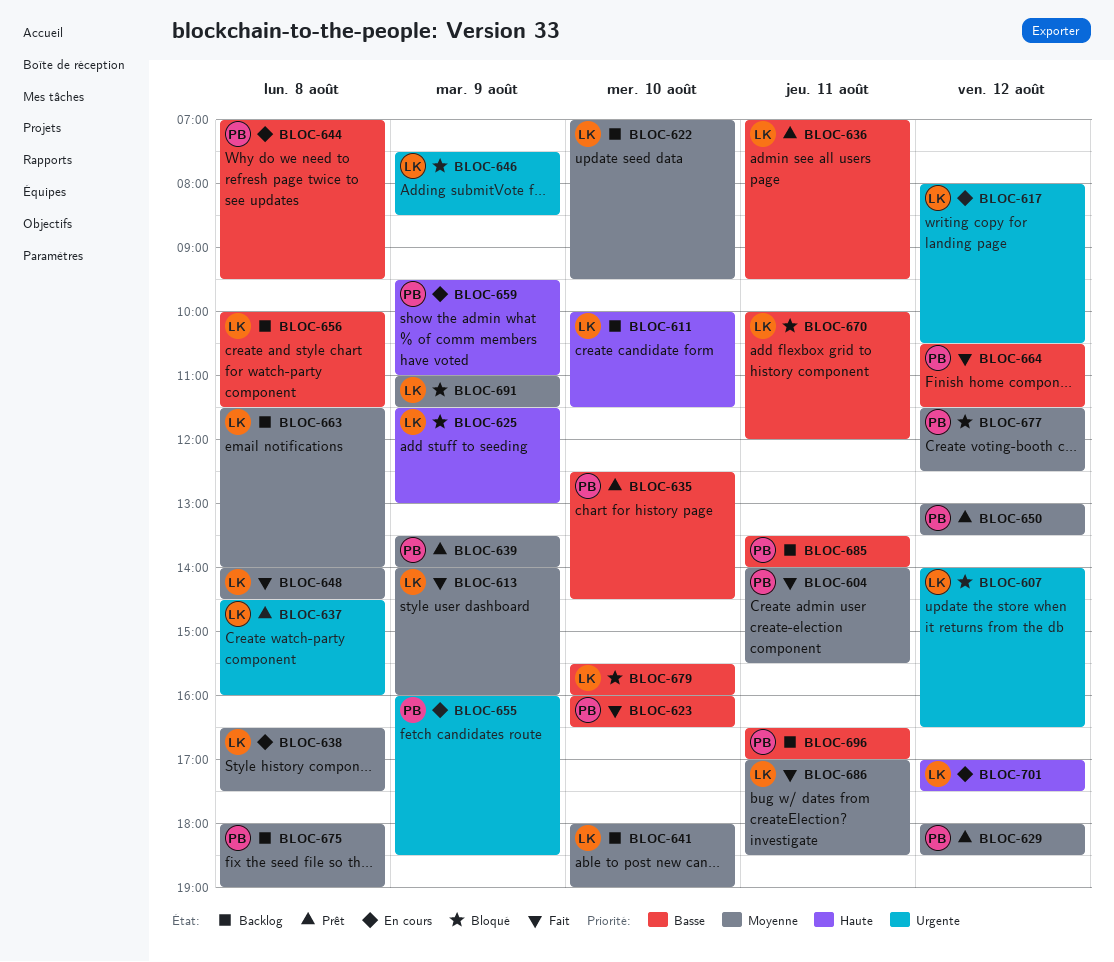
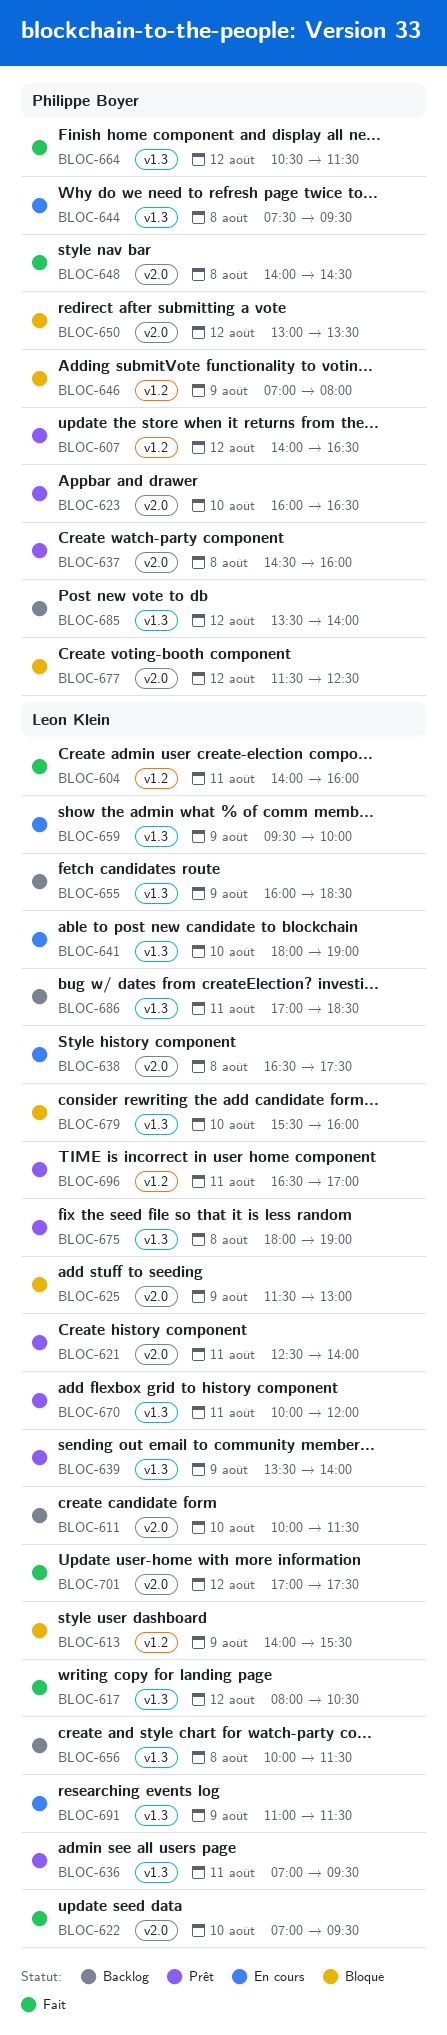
BLOC-604, owner: Philippe Boyer -> Leon Klein
BLOC-604, ends: 15:30 -> 16:00
BLOC-607, status: Bloqué -> Prêt
BLOC-607, owner: Leon Klein -> Philippe Boyer
BLOC-613, status: Fait -> Bloqué
BLOC-613, ends: 16:00 -> 15:30
BLOC-617, status: En cours -> Fait
BLOC-621: none -> present
BLOC-622, status: Backlog -> Fait
BLOC-623, status: Fait -> Prêt
BLOC-629: present -> none
BLOC-635: present -> none
BLOC-637, owner: Leon Klein -> Philippe Boyer
BLOC-639, owner: Philippe Boyer -> Leon Klein
BLOC-641, status: Backlog -> En cours
BLOC-644, begins: 07:00 -> 07:30
BLOC-646, owner: Leon Klein -> Philippe Boyer
BLOC-646, begins: 07:30 -> 07:00
BLOC-646, ends: 08:30 -> 08:00
BLOC-648, owner: Leon Klein -> Philippe Boyer
BLOC-650, status: Prêt -> Bloqué
BLOC-655, status: En cours -> Backlog
BLOC-655, owner: Philippe Boyer -> Leon Klein
BLOC-659, owner: Philippe Boyer -> Leon Klein
BLOC-659, ends: 11:00 -> 10:00
BLOC-663: present -> none
BLOC-670, status: Bloqué -> Prêt
BLOC-675, status: Backlog -> Prêt
BLOC-675, owner: Philippe Boyer -> Leon Klein
BLOC-685, day: Aug 11 -> Aug 12
BLOC-686, status: Fait -> Backlog
BLOC-691, status: Bloqué -> En cours
BLOC-696, status: Backlog -> Prêt
BLOC-696, owner: Philippe Boyer -> Leon Klein
BLOC-701, status: En cours -> Fait

